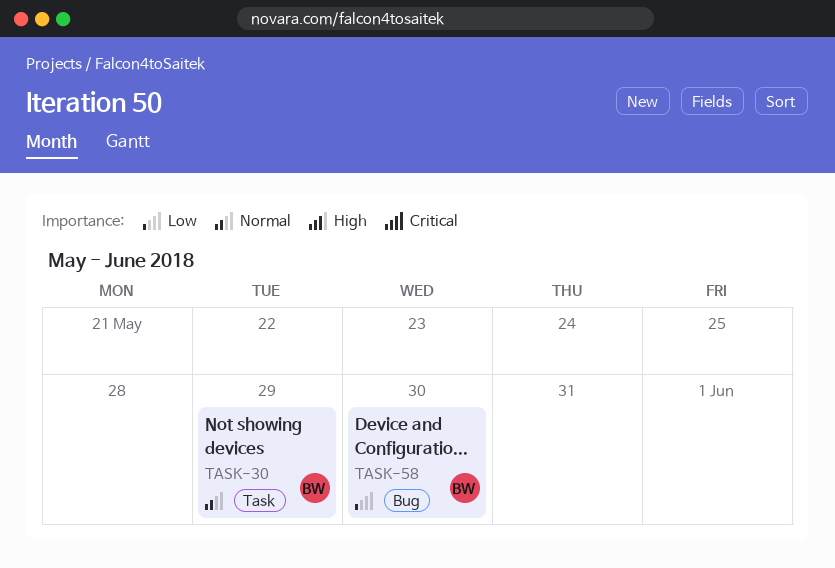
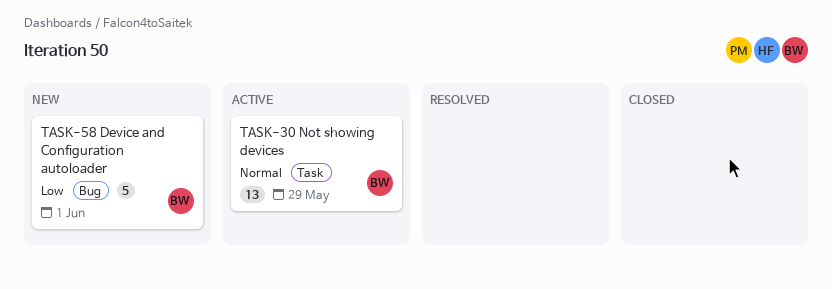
TASK-58, due: May 30 -> Jun 1

